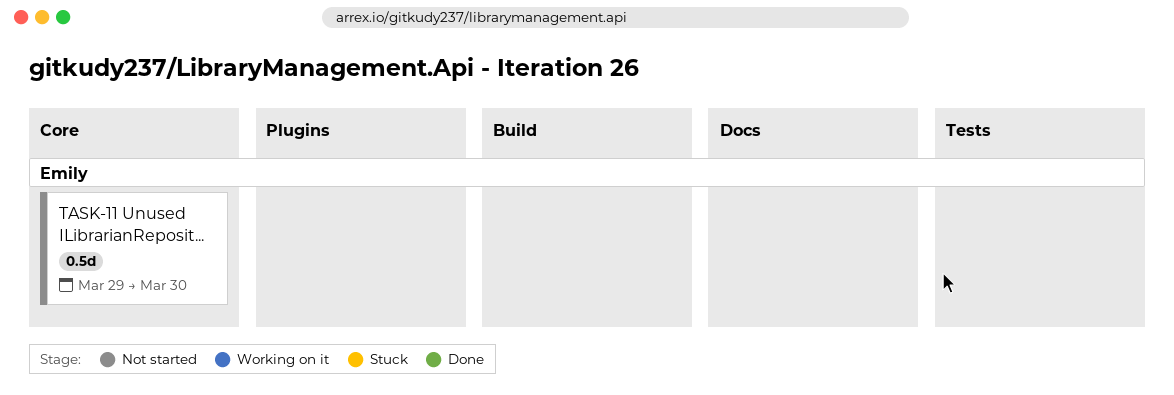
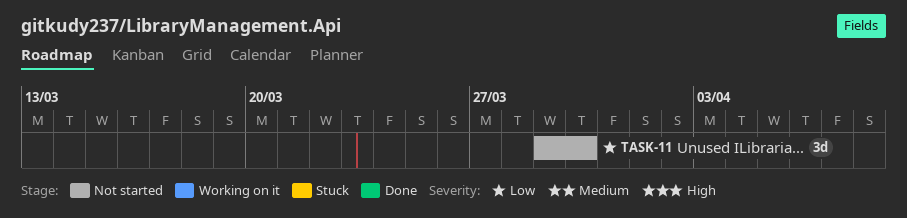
TASK-11, estimate: 0.5d -> 3d

